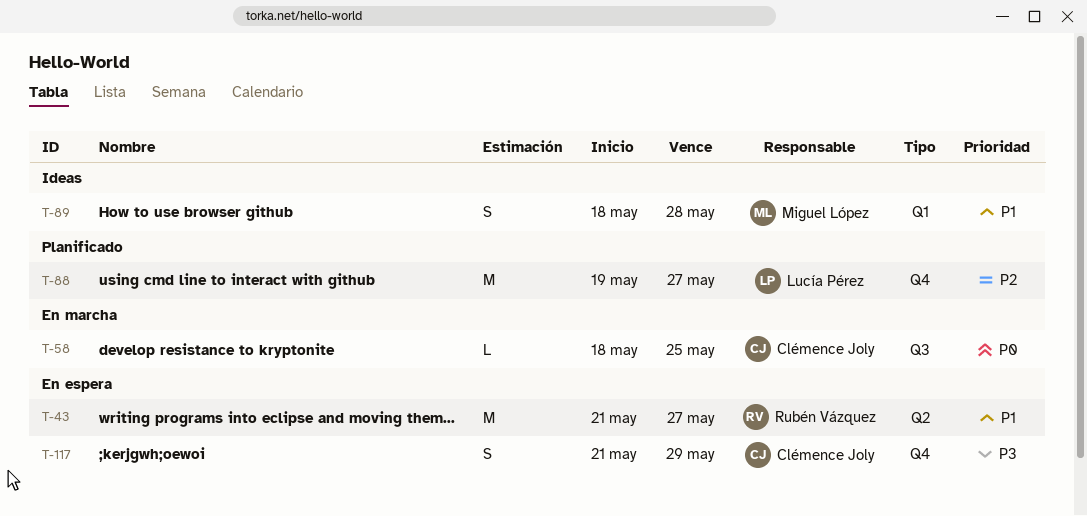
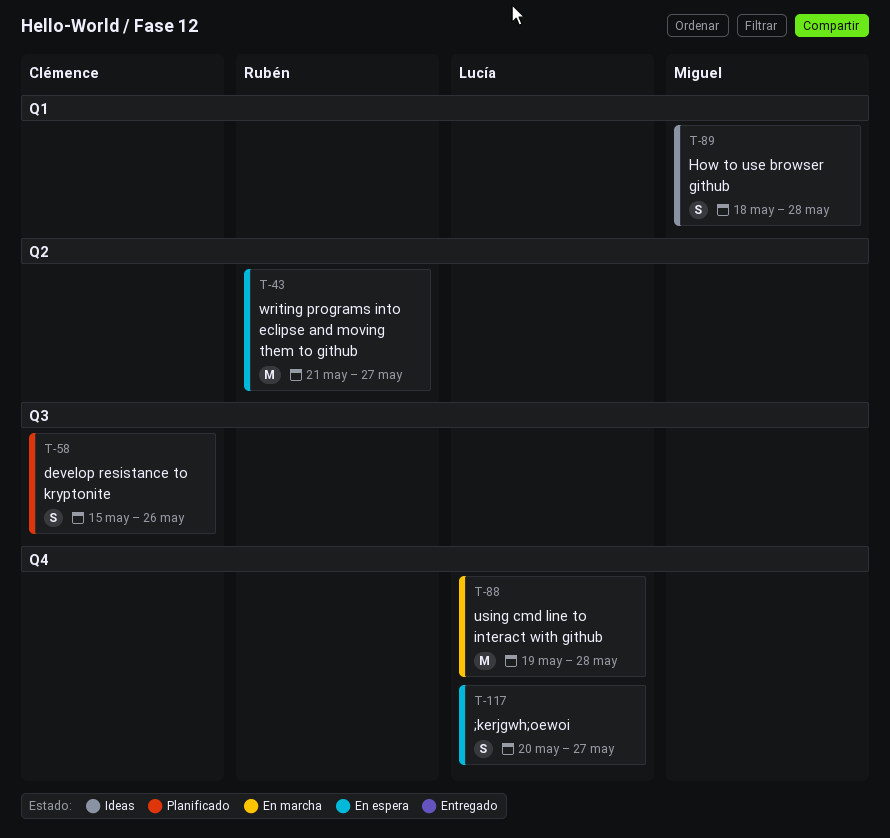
T-58, status: En marcha -> Planificado
T-58, estimate: L -> S
T-58, start: May 18 -> May 15
T-58, due: May 25 -> May 26
T-88, status: Planificado -> En marcha
T-88, due: May 27 -> May 28
T-117, owner: Clémence Joly -> Lucía Pérez
T-117, start: May 21 -> May 20
T-117, due: May 29 -> May 27

